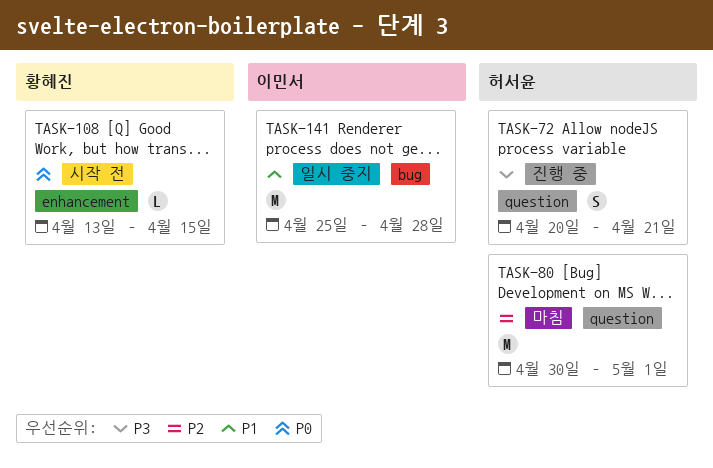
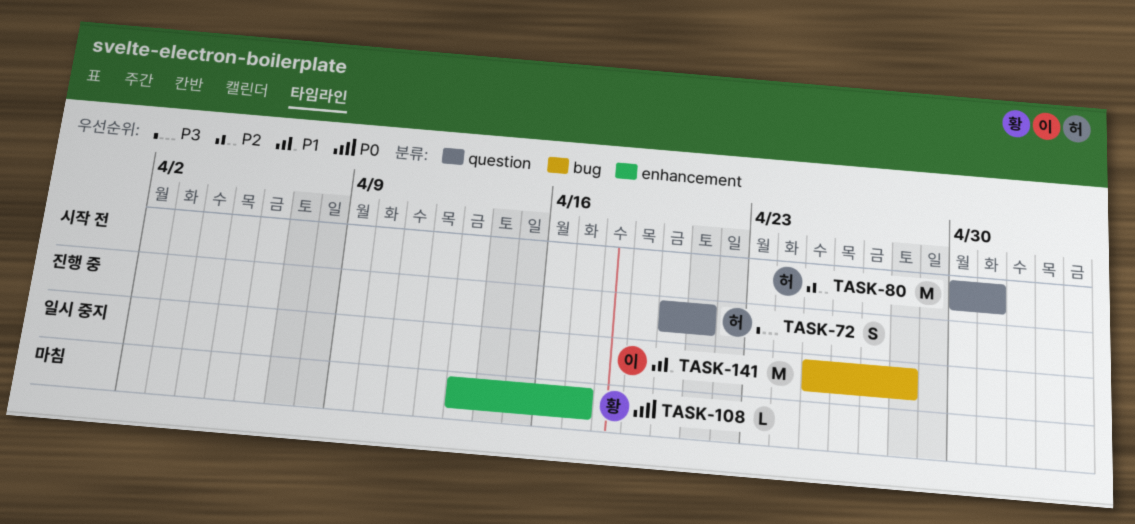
TASK-80, status: 마침 -> 시작 전
TASK-108, status: 시작 전 -> 마침
TASK-108, due: Apr 15 -> Apr 17

